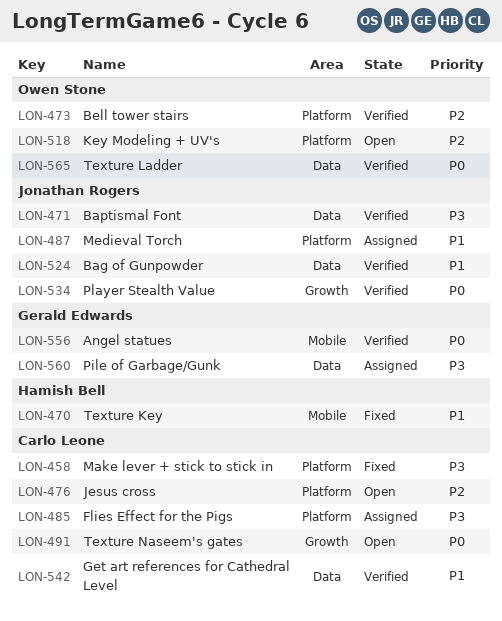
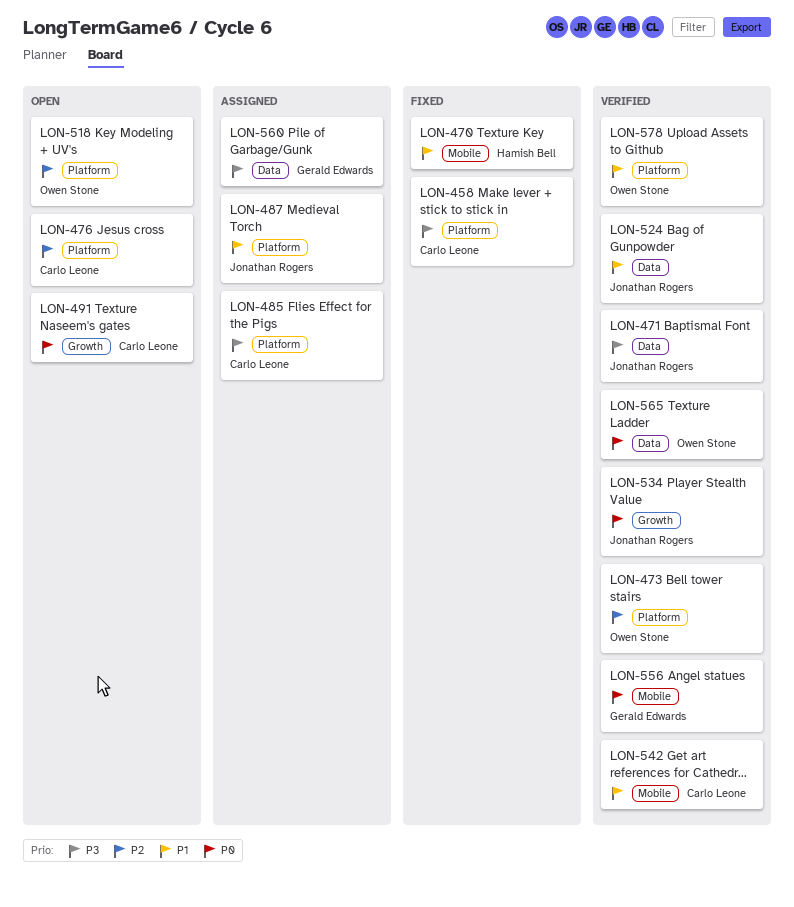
LON-542, label: Data -> Mobile
LON-578: none -> present

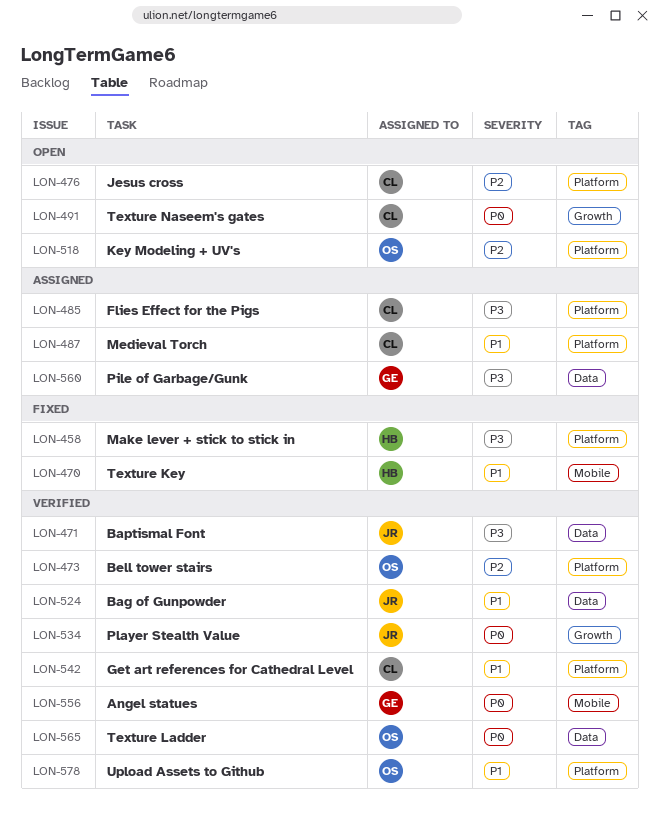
LON-458, owner: Carlo Leone -> Hamish Bell
LON-487, owner: Jonathan Rogers -> Carlo Leone
LON-542, label: Mobile -> Platform

